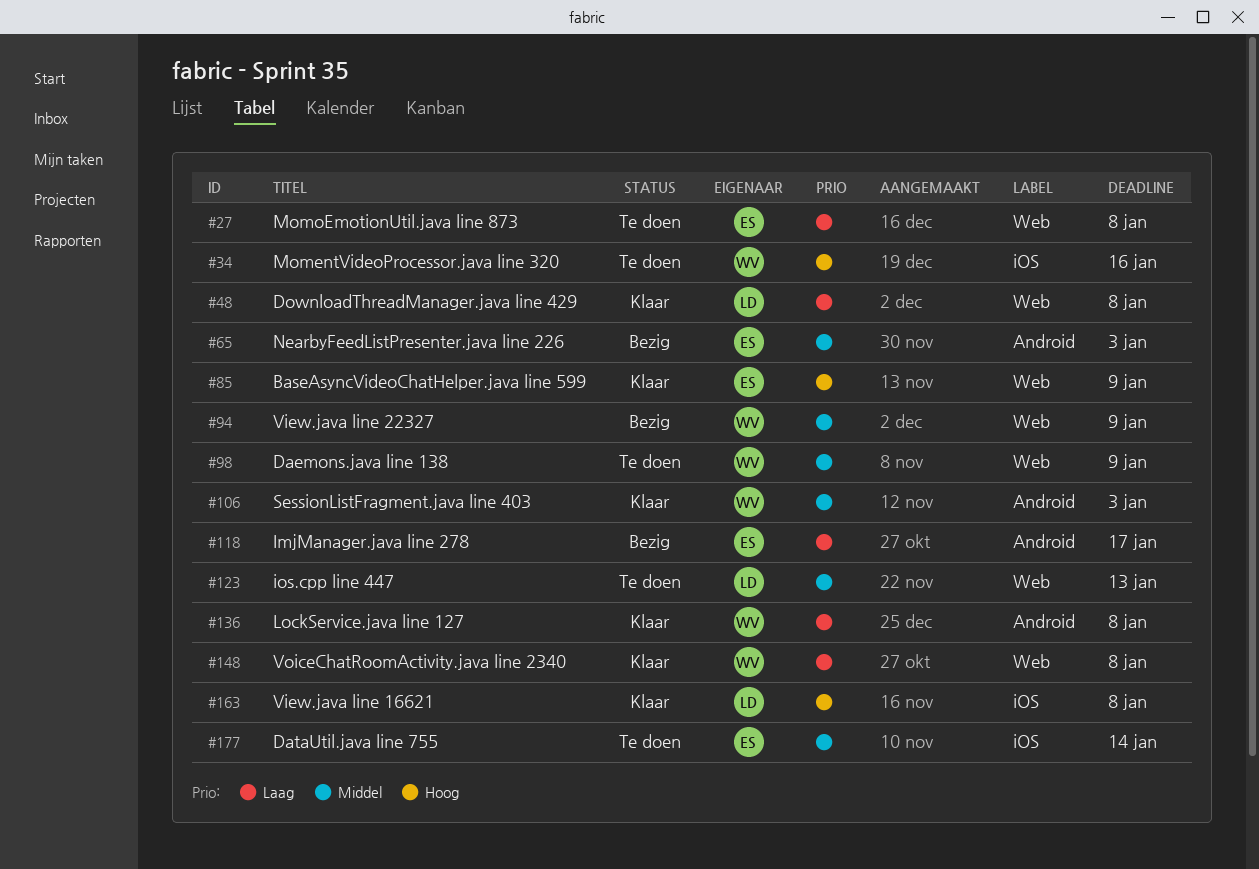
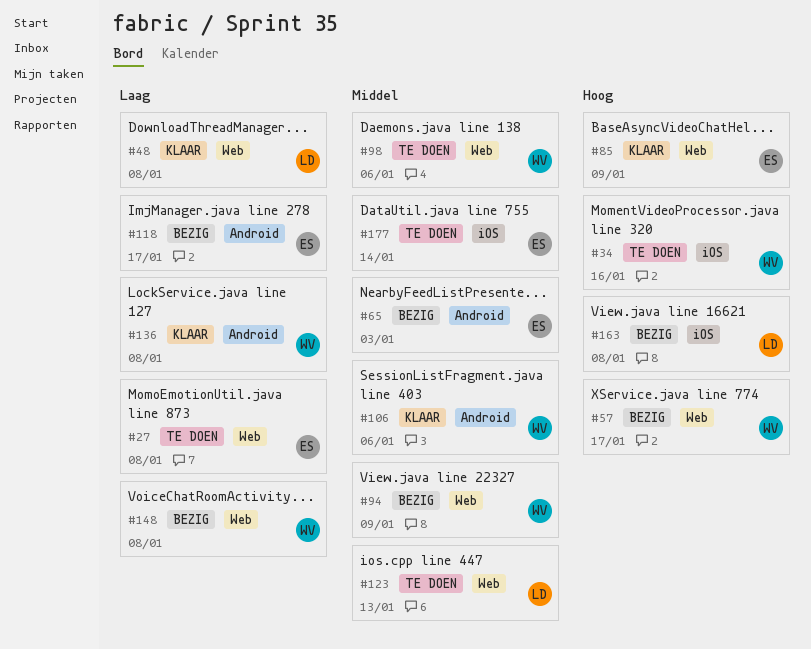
#57: none -> present
#98, due: Jan 9 -> Jan 6
#106, due: Jan 3 -> Jan 6
#148, status: Klaar -> Bezig
#163, status: Klaar -> Bezig

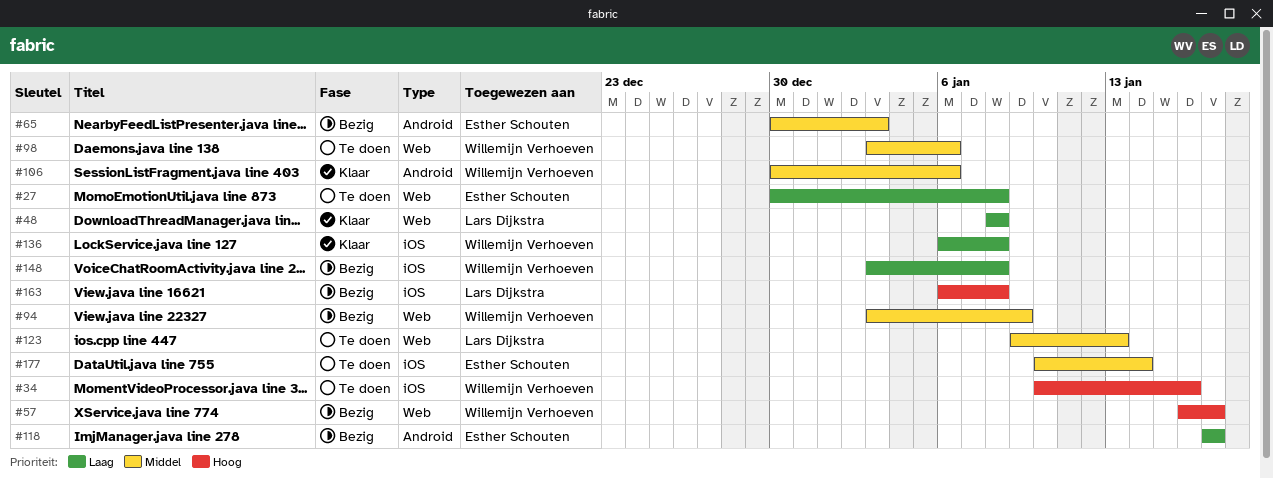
#85: present -> none
#136, label: Android -> iOS
#148, label: Web -> iOS

